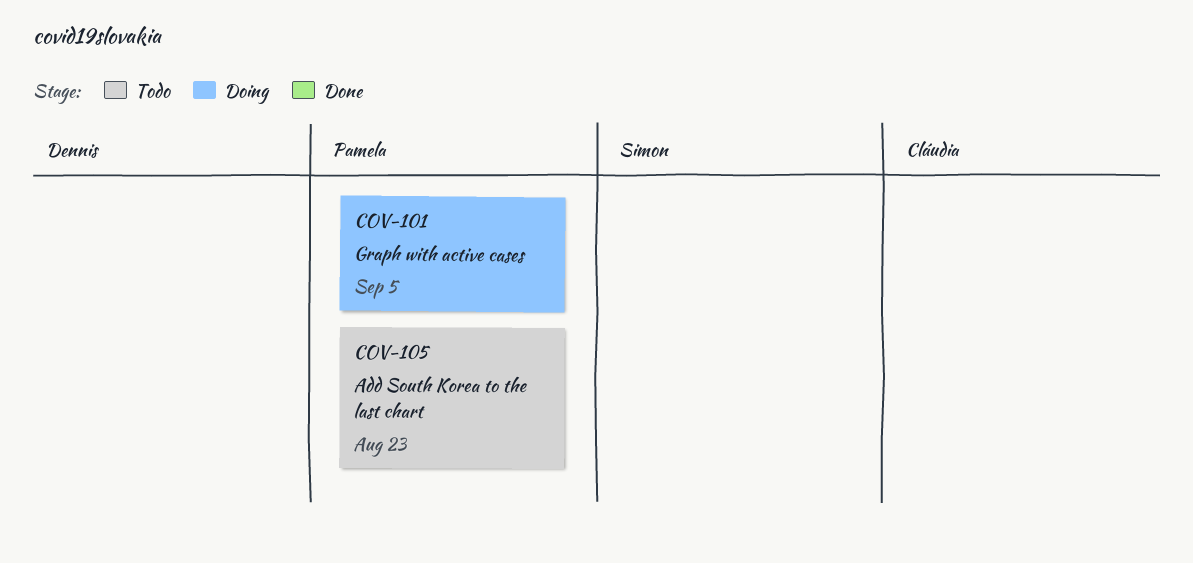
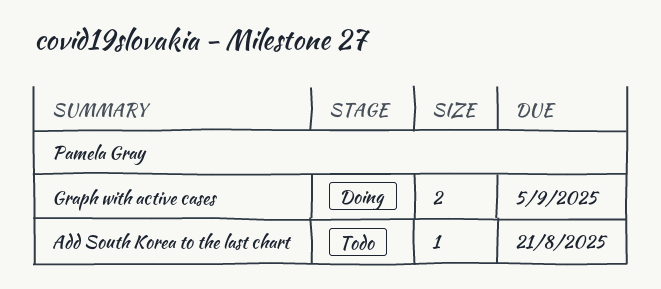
Add South Korea to the last chart, due: Aug 23 -> Aug 21

